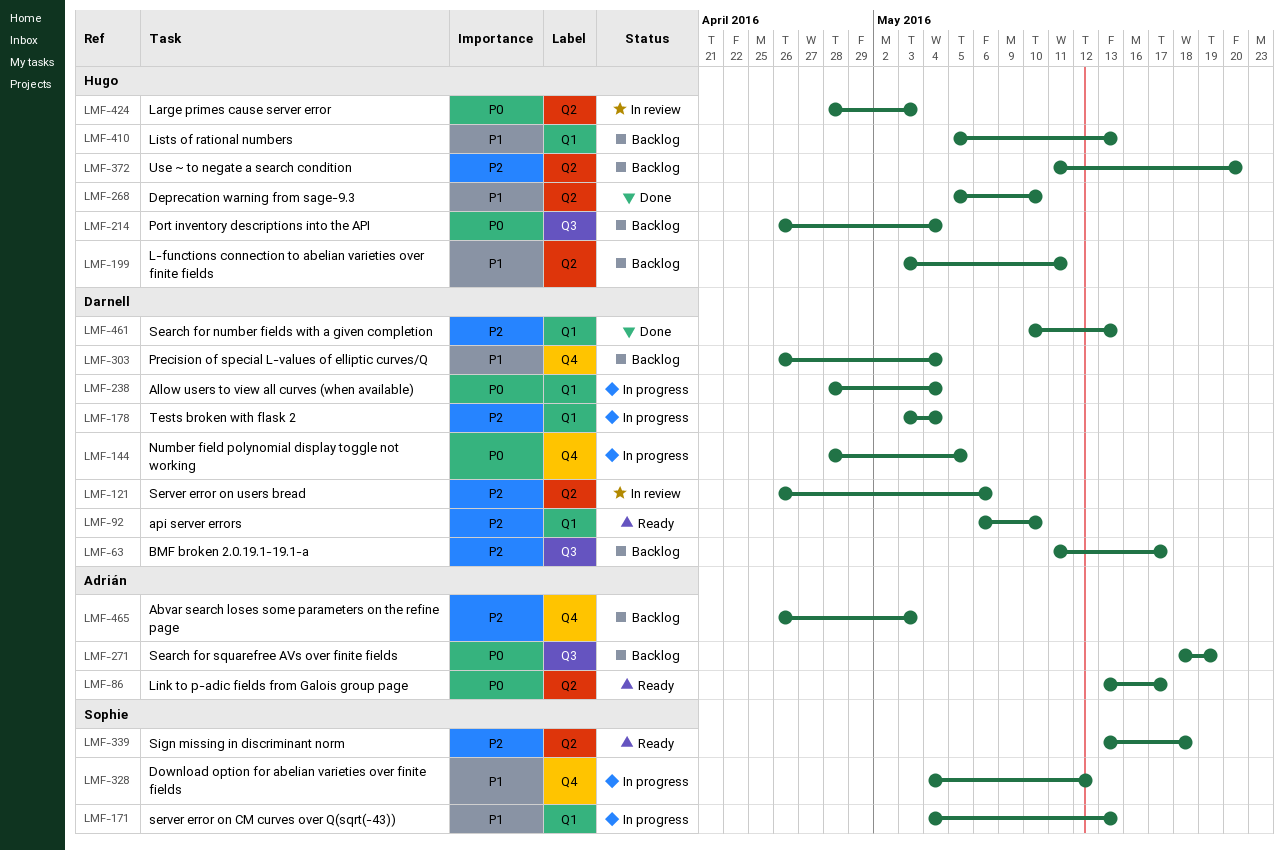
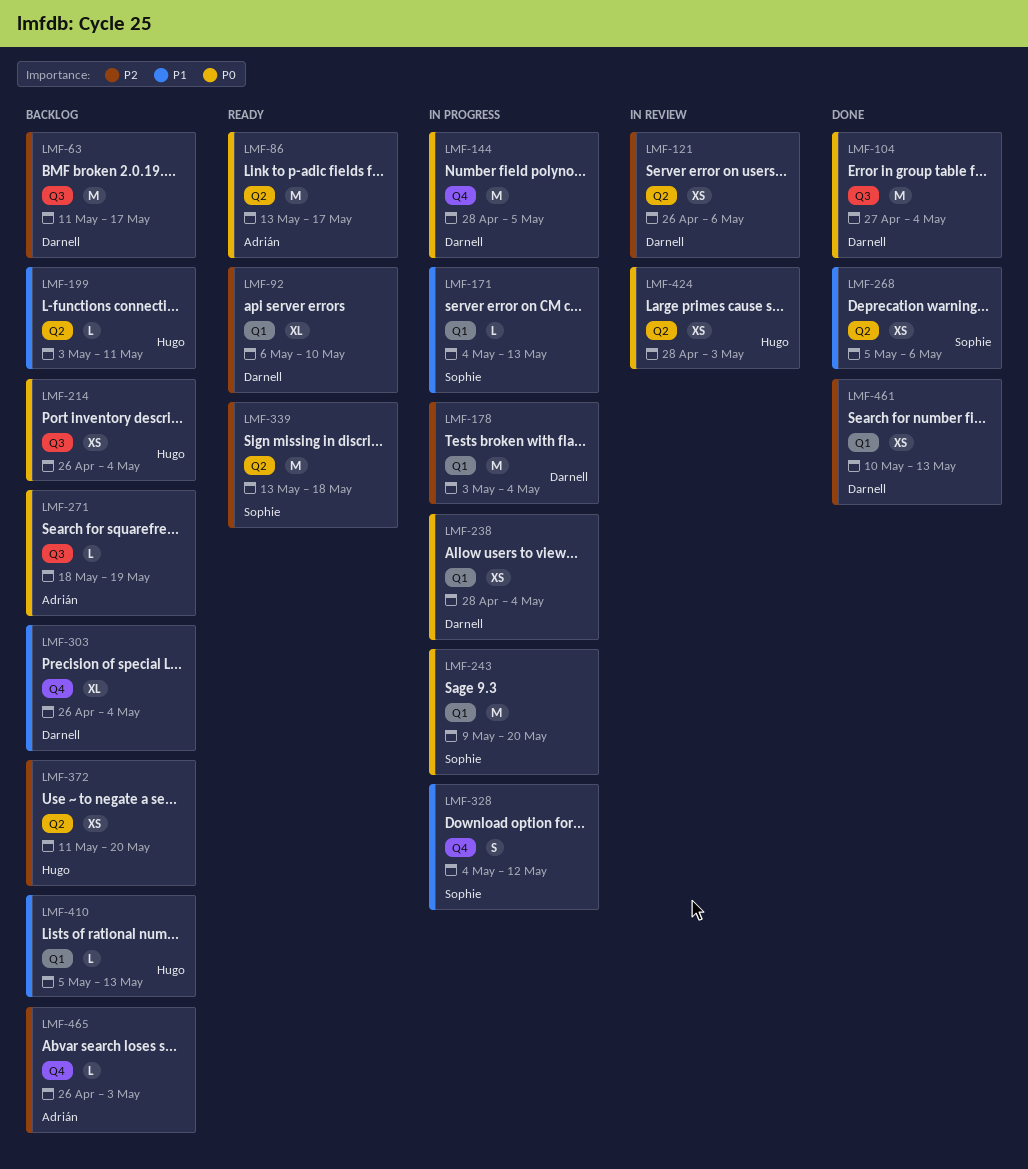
LMF-104: none -> present
LMF-243: none -> present
LMF-268, owner: Hugo -> Sophie
LMF-268, due: May 10 -> May 6

